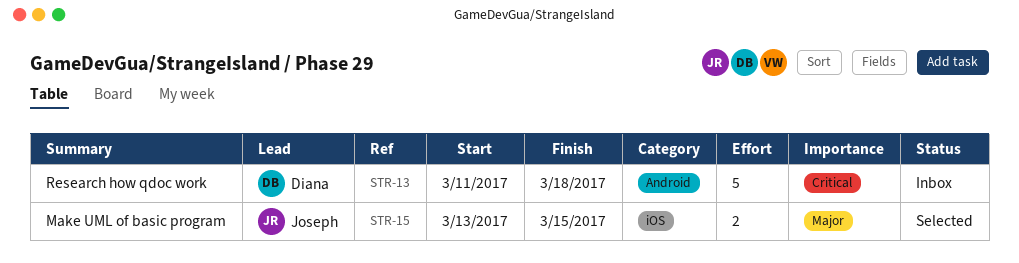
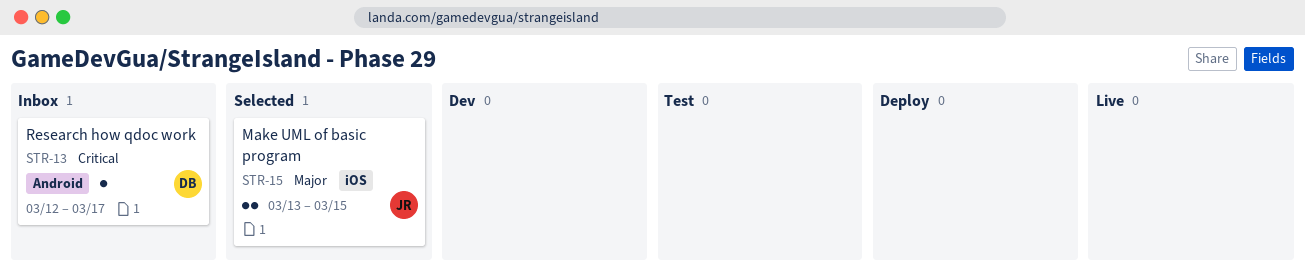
STR-13, estimate: 5 -> 1
STR-13, start: Mar 11 -> Mar 12
STR-13, due: Mar 18 -> Mar 17

